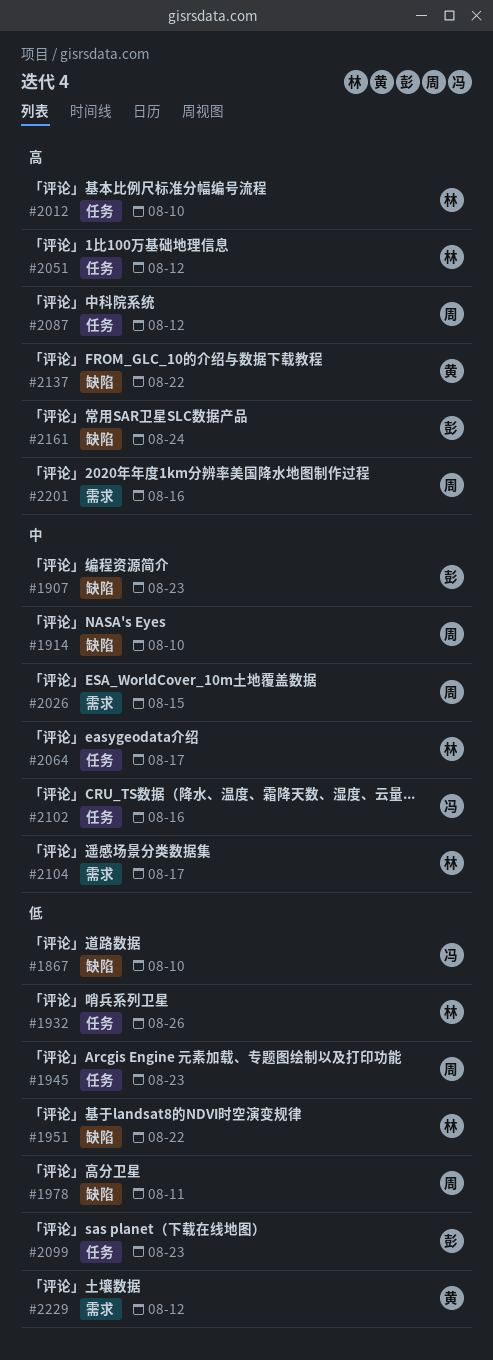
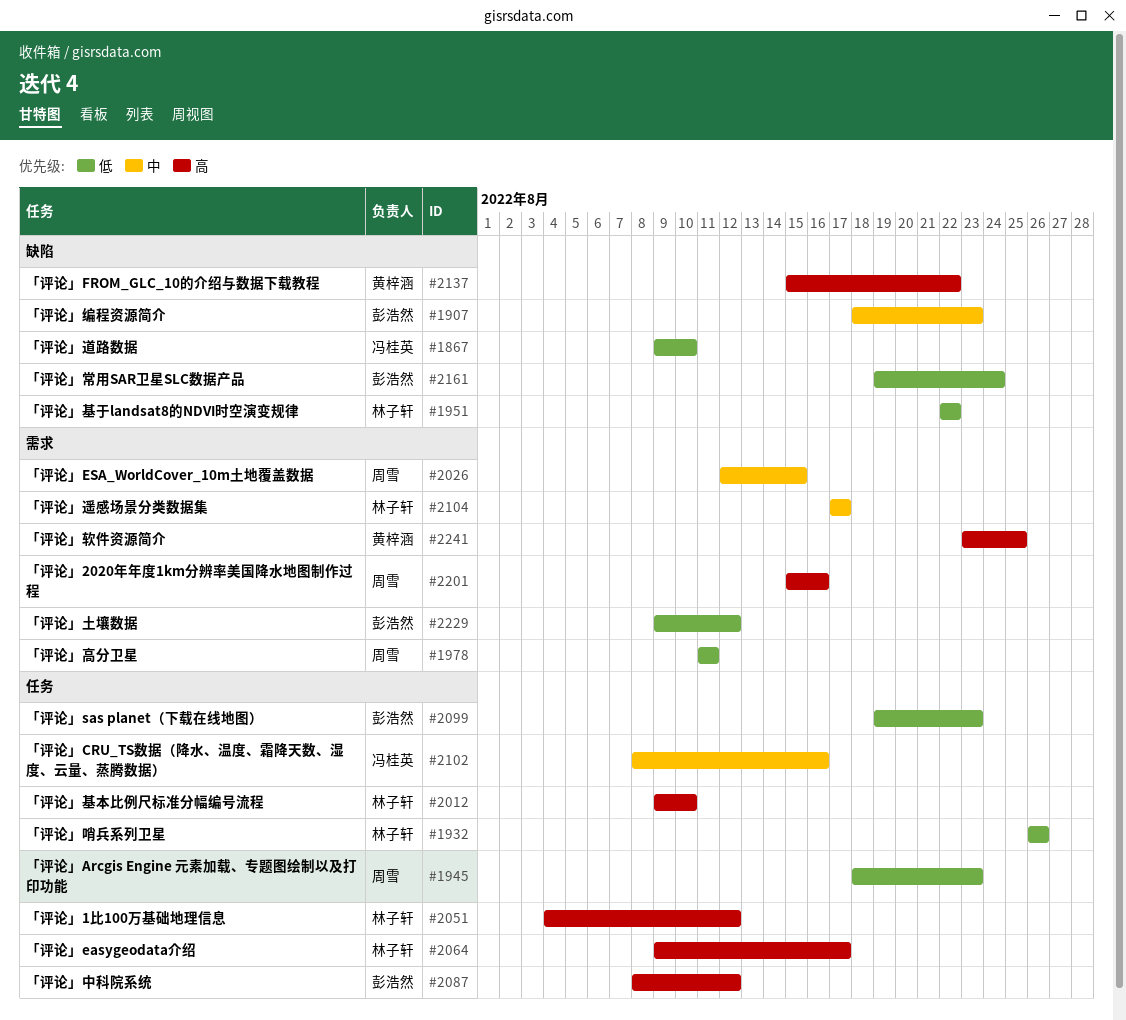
#1914: present -> none
#1978, label: 缺陷 -> 需求
#2064, priority: 中 -> 高
#2087, owner: 周雪 -> 彭浩然
#2161, priority: 高 -> 低
#2229, owner: 黄梓涵 -> 彭浩然
#2241: none -> present

